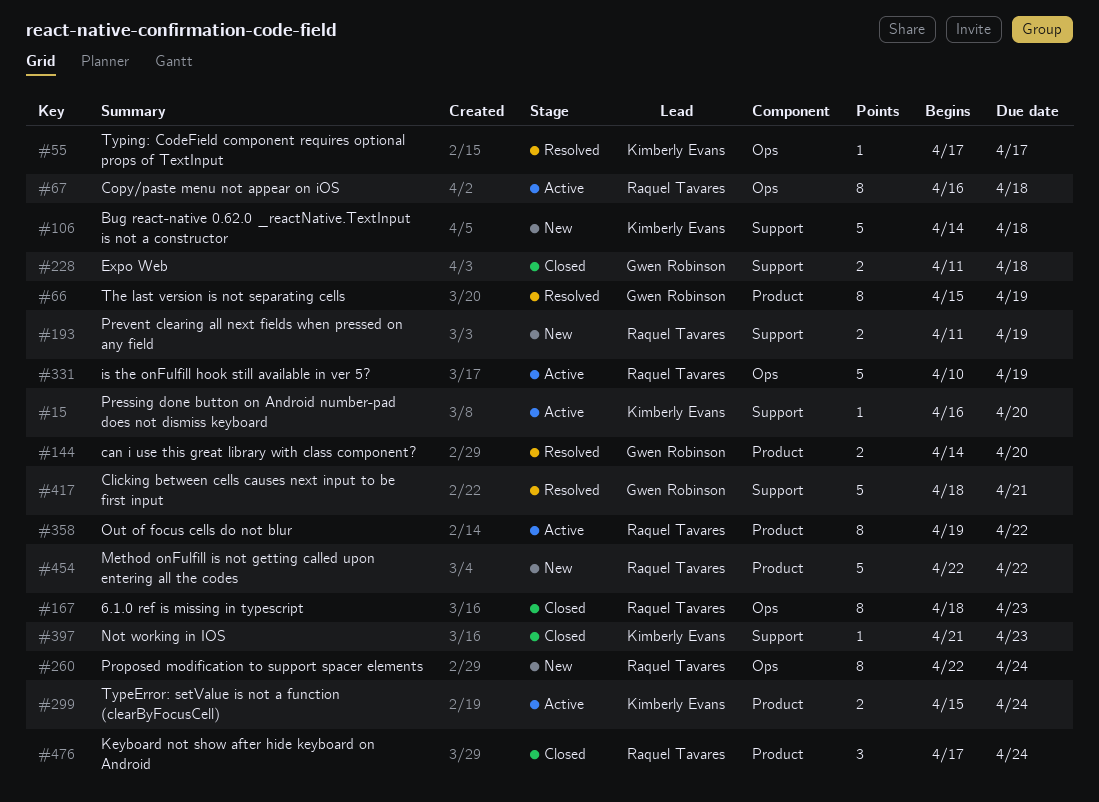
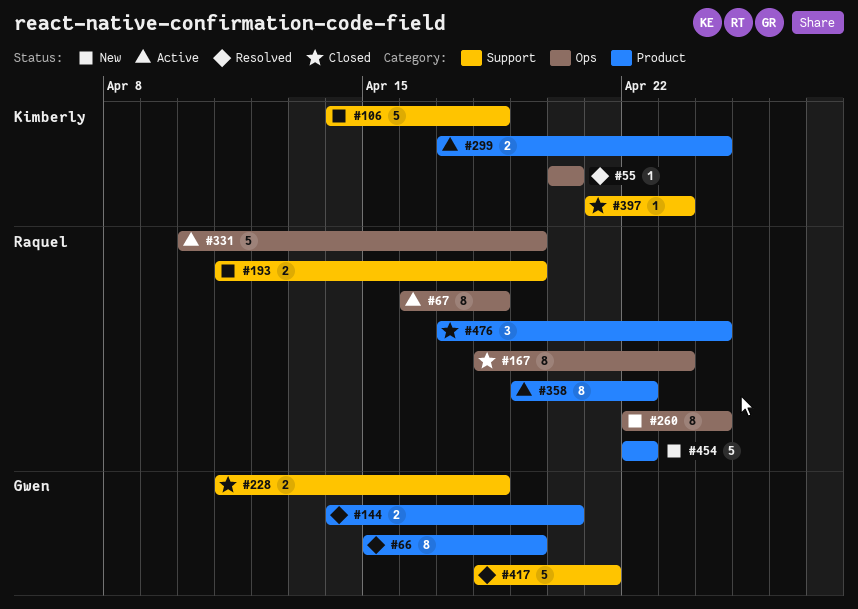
#15: present -> none
#55, start: Apr 17 -> Apr 20
#55, due: Apr 17 -> Apr 20
#299, start: Apr 15 -> Apr 17

